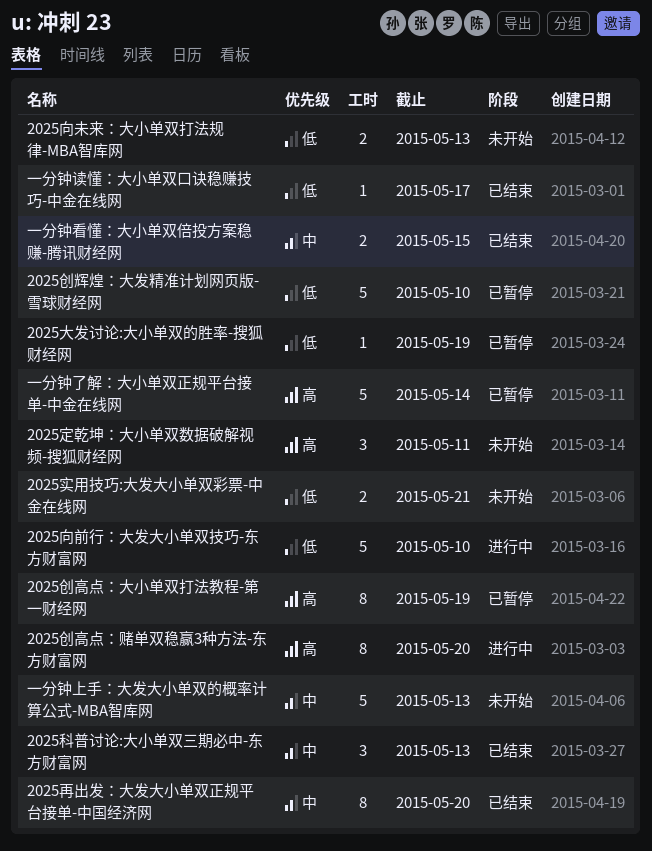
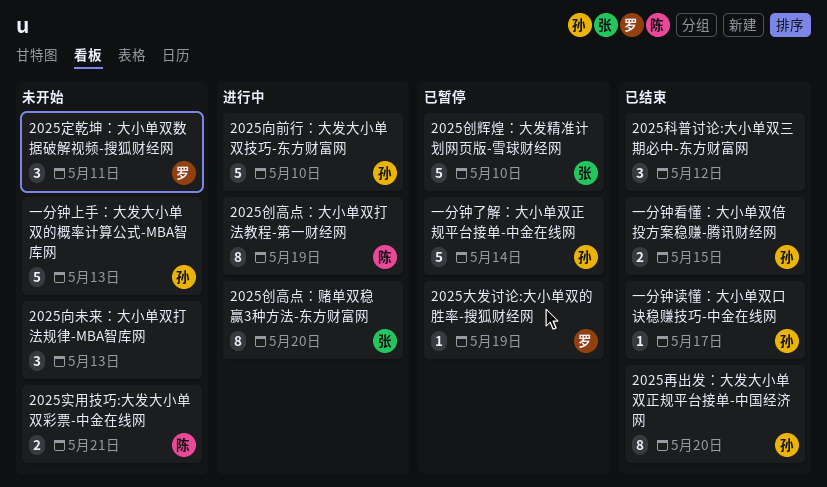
2025创高点：大小单双打法教程-第一财经网, status: 已暂停 -> 进行中
2025向未来：大小单双打法规律-MBA智库网, estimate: 2 -> 3
2025科普讨论:大小单双三期必中-东方财富网, due: May 13 -> May 12

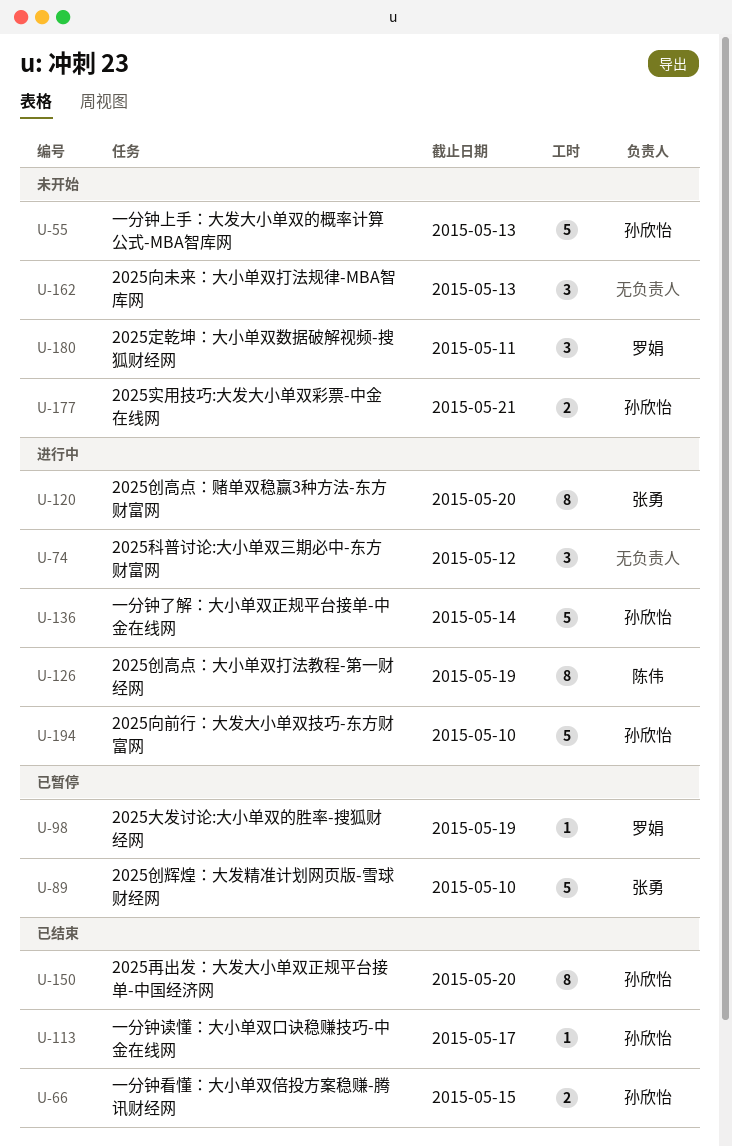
2025实用技巧:大发大小单双彩票-中金在线网, owner: 陈伟 -> 孙欣怡
2025科普讨论:大小单双三期必中-东方财富网, status: 已结束 -> 进行中
一分钟了解：大小单双正规平台接单-中金在线网, status: 已暂停 -> 进行中

